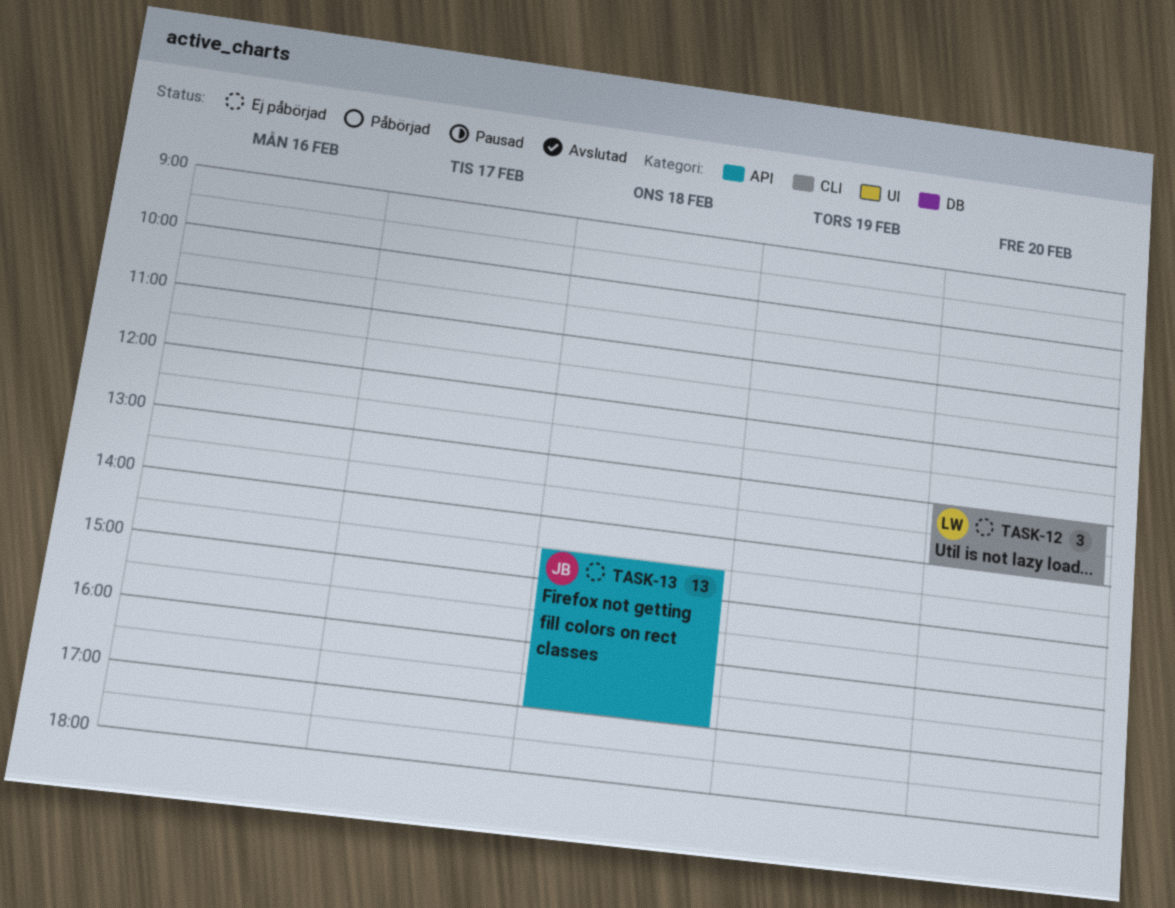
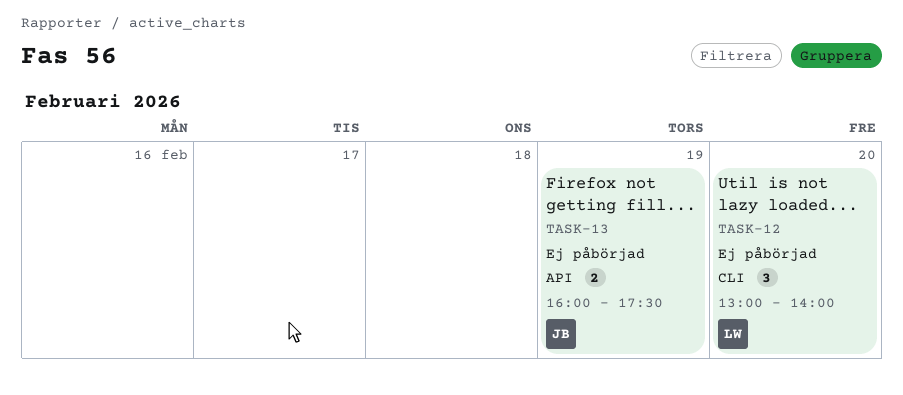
TASK-13, estimate: 13 -> 2
TASK-13, day: Feb 18 -> Feb 19
TASK-13, begins: 14:30 -> 16:00
TASK-13, ends: 17:00 -> 17:30

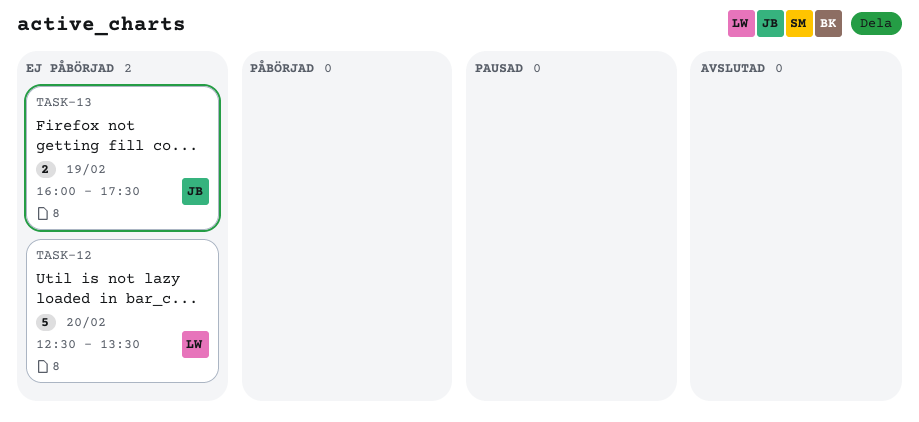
TASK-12, estimate: 3 -> 5
TASK-12, begins: 13:00 -> 12:30
TASK-12, ends: 14:00 -> 13:30

